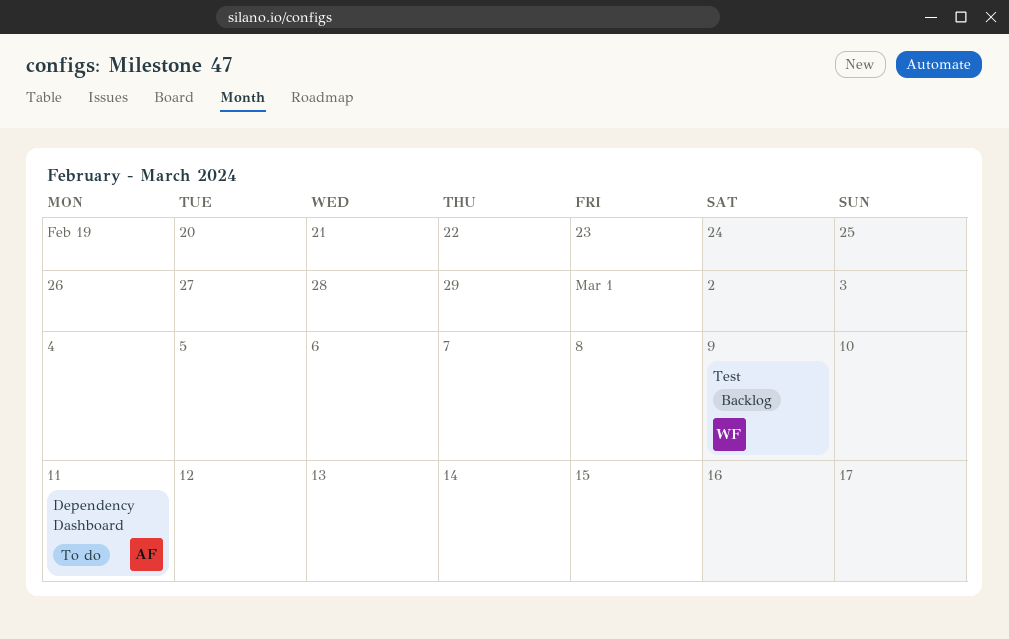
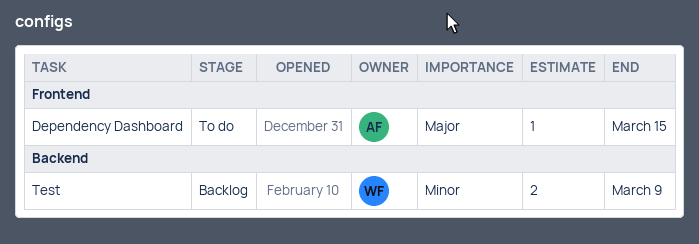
Dependency Dashboard, due: Mar 11 -> Mar 15

